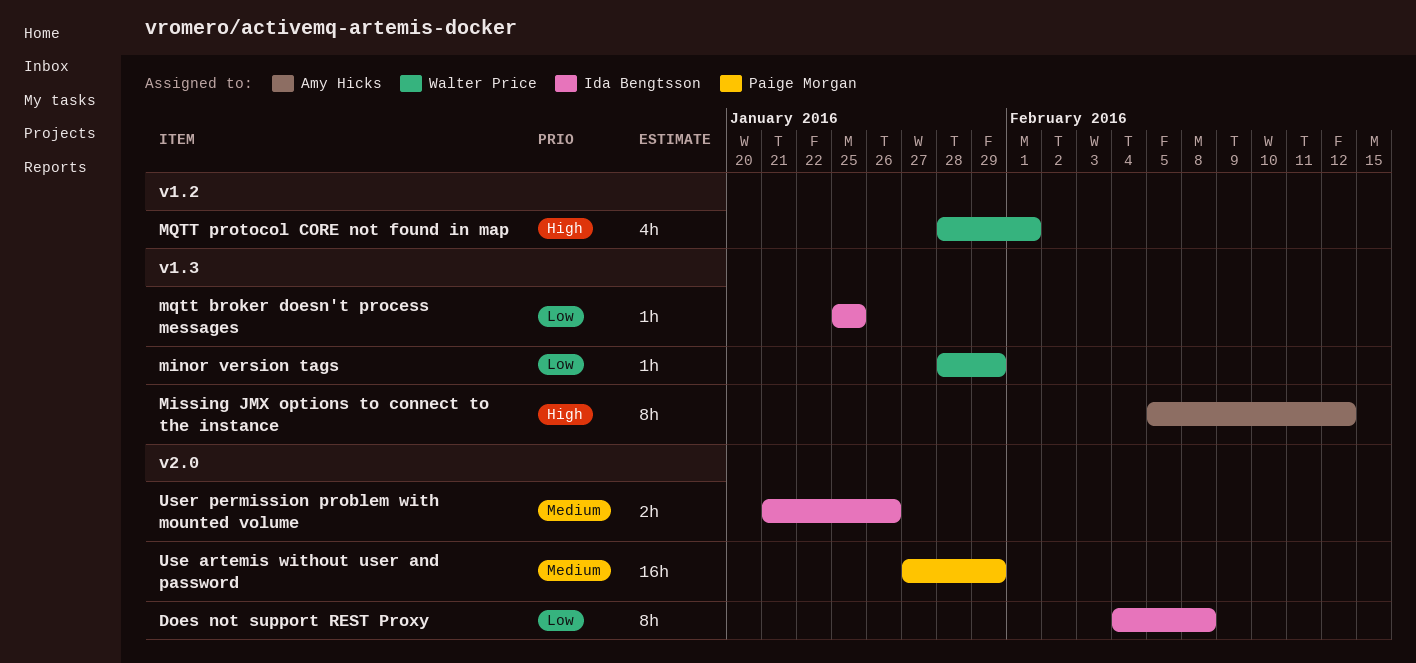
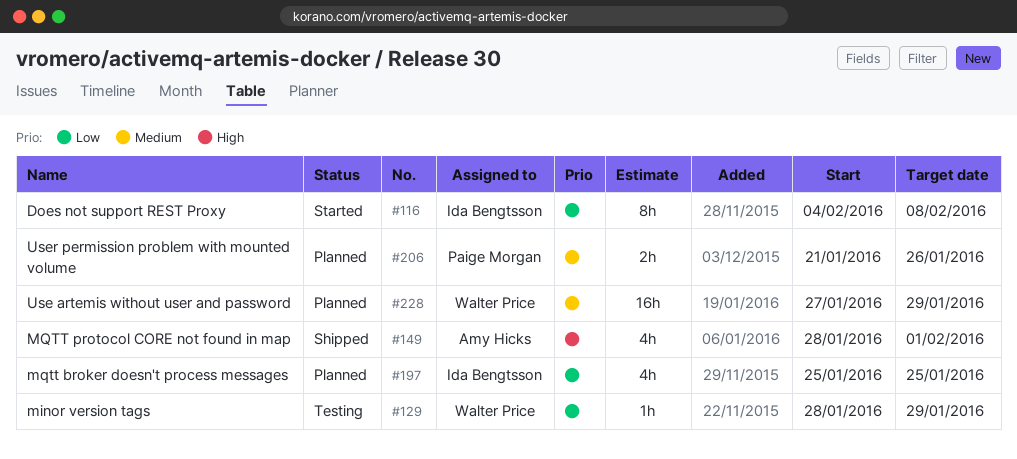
Missing JMX options to connect to the instance: present -> none
mqtt broker doesn't process messages, estimate: 1h -> 4h
MQTT protocol CORE not found in map, owner: Walter Price -> Amy Hicks
Use artemis without user and password, owner: Paige Morgan -> Walter Price
User permission problem with mounted volume, owner: Ida Bengtsson -> Paige Morgan

